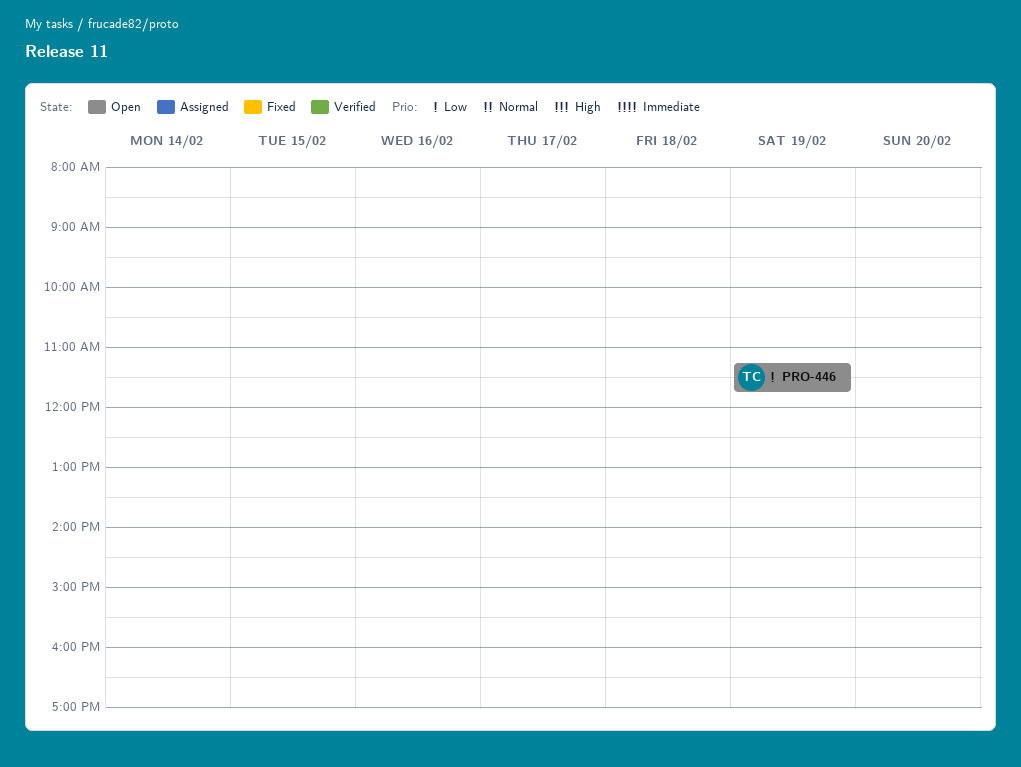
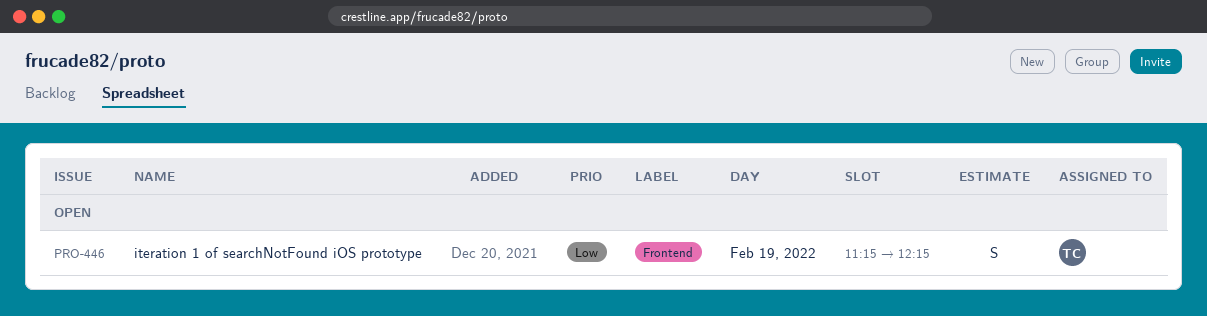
PRO-446, ends: 11:45 -> 12:15

